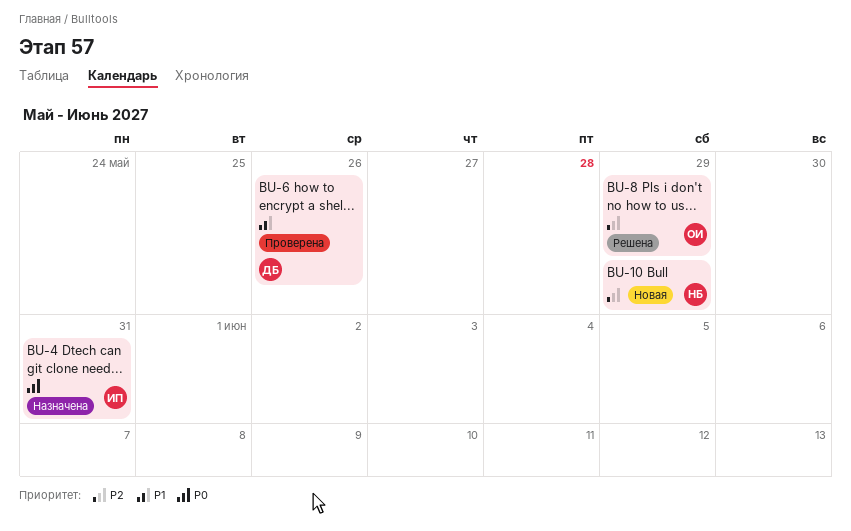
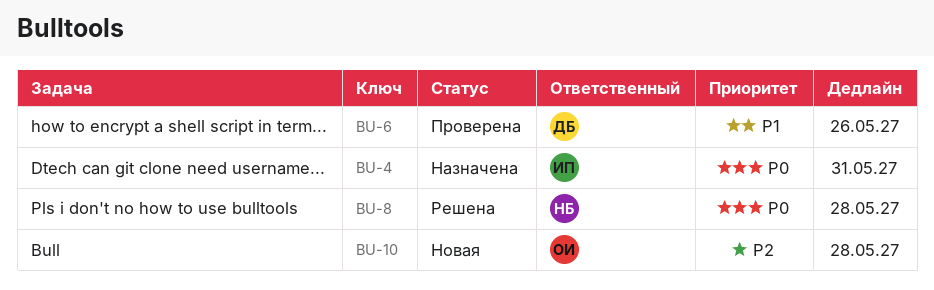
BU-8, owner: ОИ -> НБ
BU-8, priority: P2 -> P0
BU-8, due: May 29 -> May 28
BU-10, owner: НБ -> ОИ
BU-10, due: May 29 -> May 28

